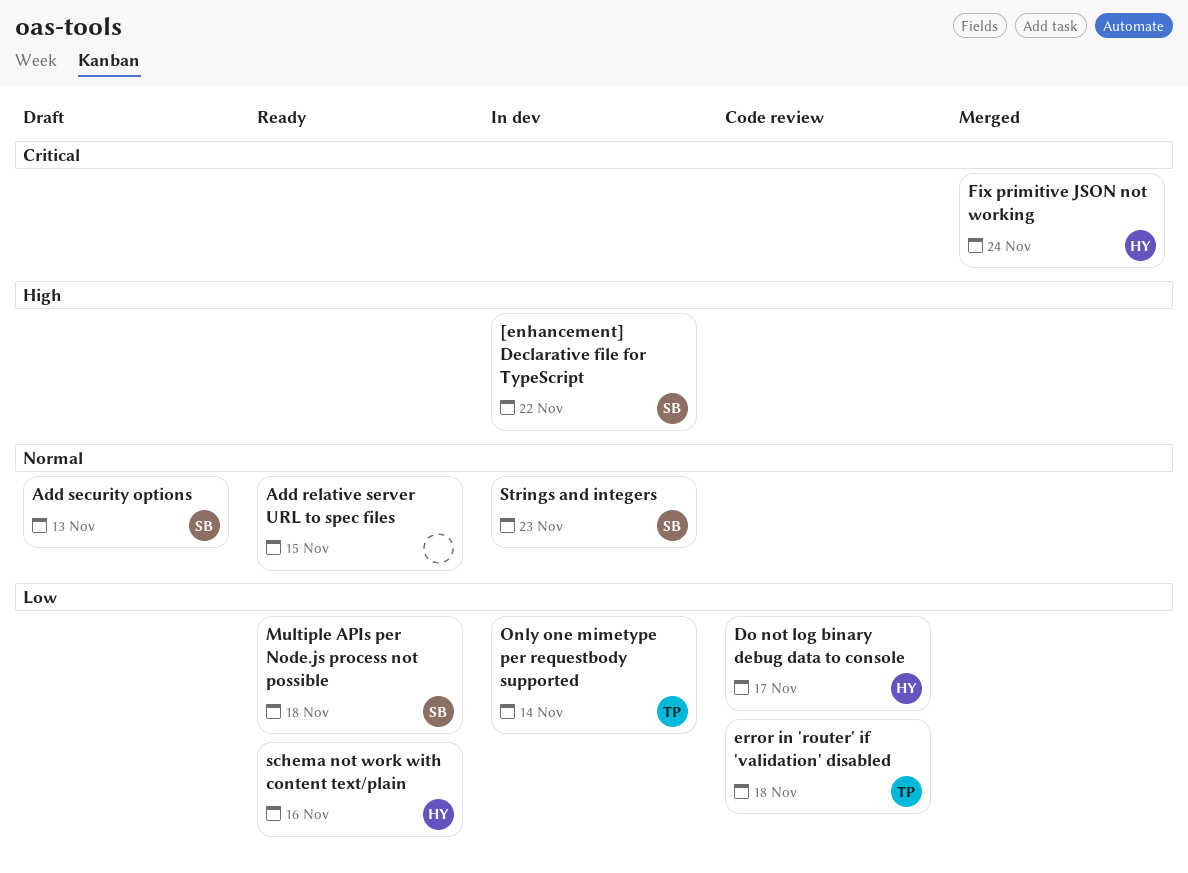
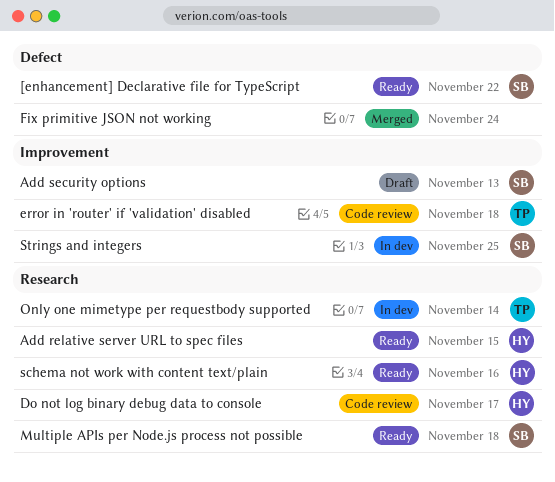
[enhancement] Declarative file for TypeScript, status: In dev -> Ready
Add relative server URL to spec files, owner: none -> HY
Fix primitive JSON not working, owner: HY -> none
Strings and integers, due: Nov 23 -> Nov 25

